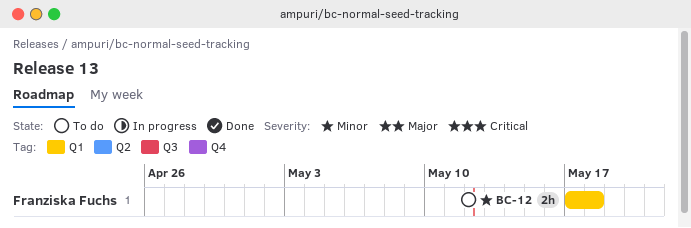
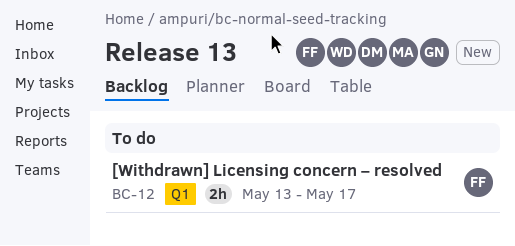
BC-12, start: May 17 -> May 13
BC-12, due: May 18 -> May 17

